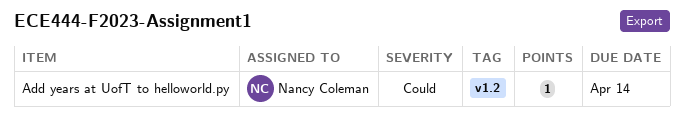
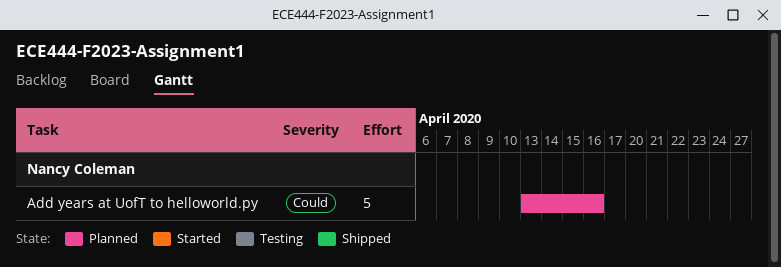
Add years at UofT to helloworld.py, estimate: 1 -> 5
Add years at UofT to helloworld.py, due: Apr 14 -> Apr 16

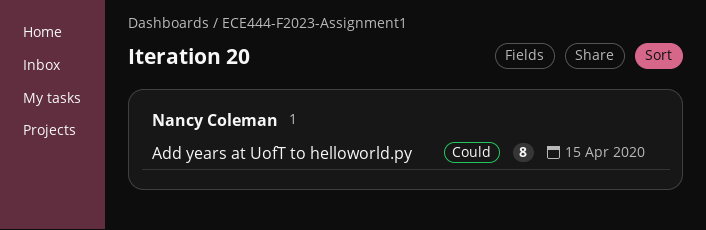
Add years at UofT to helloworld.py, estimate: 5 -> 8
Add years at UofT to helloworld.py, due: Apr 16 -> Apr 15

